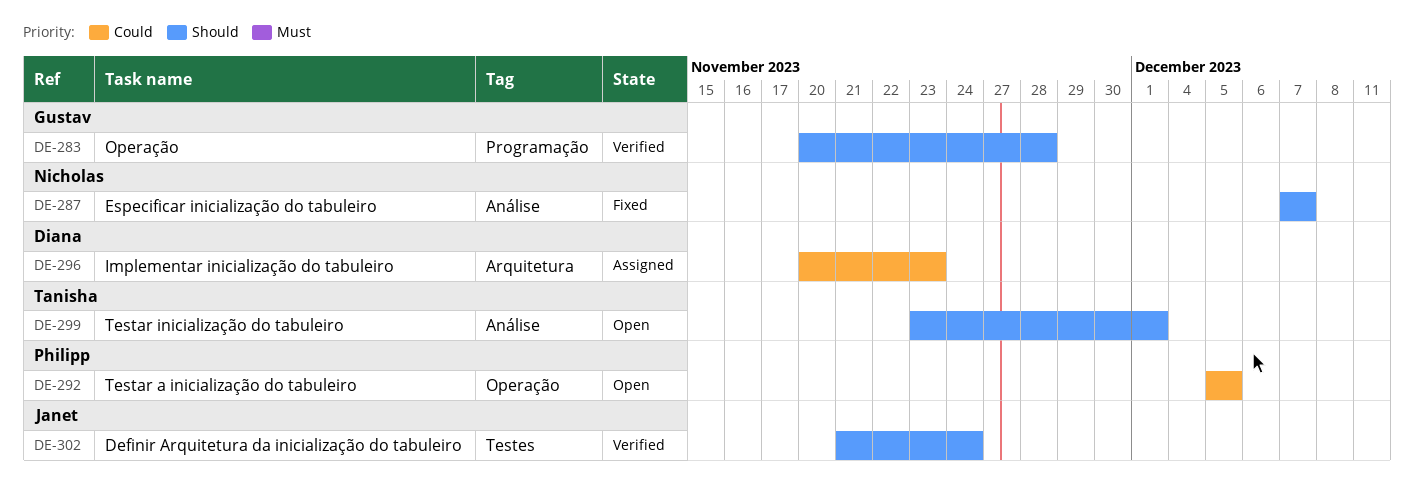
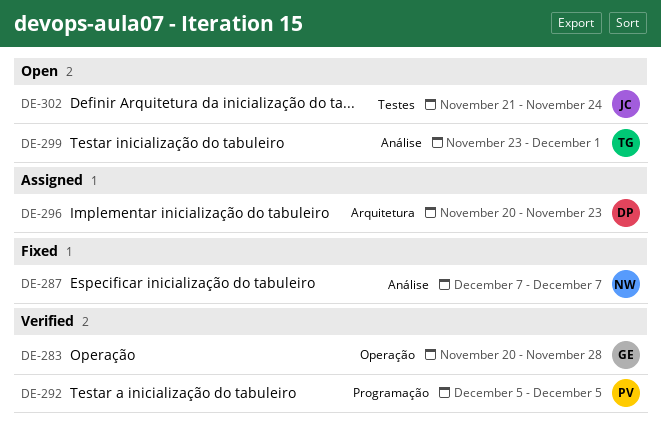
DE-283, label: Programação -> Operação
DE-292, status: Open -> Verified
DE-292, label: Operação -> Programação
DE-302, status: Verified -> Open

